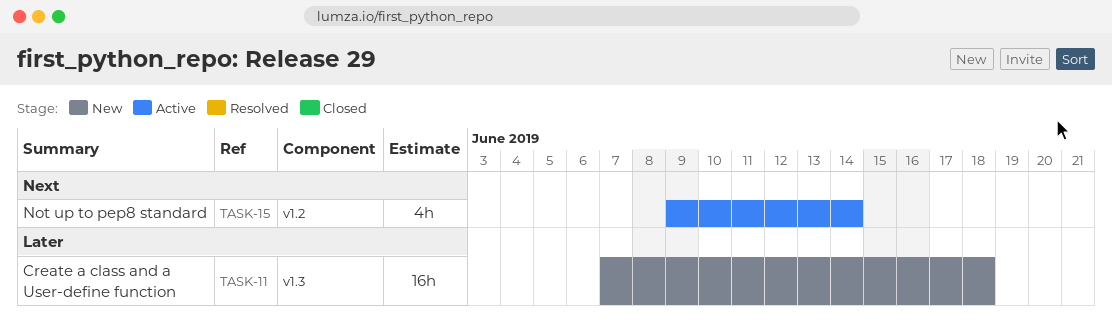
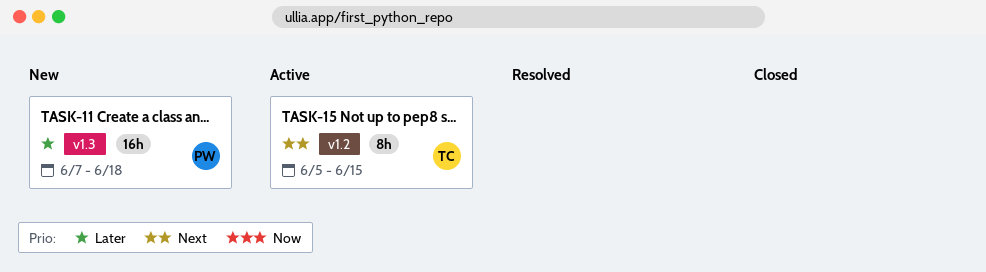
TASK-15, estimate: 4h -> 8h
TASK-15, start: Jun 9 -> Jun 5
TASK-15, due: Jun 14 -> Jun 15

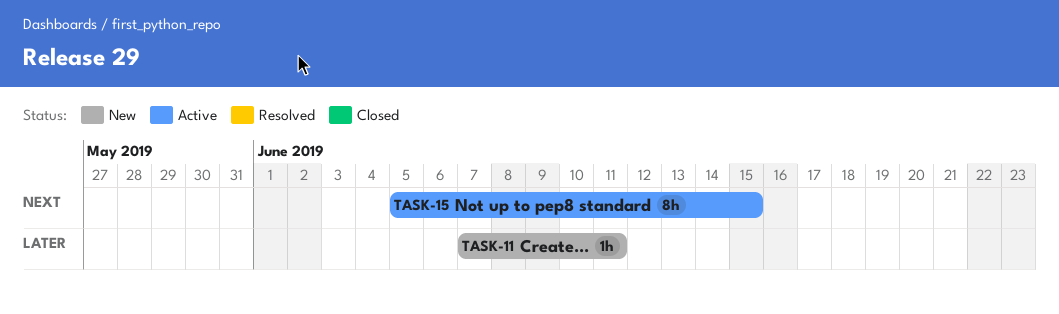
TASK-11, estimate: 16h -> 1h
TASK-11, due: Jun 18 -> Jun 11

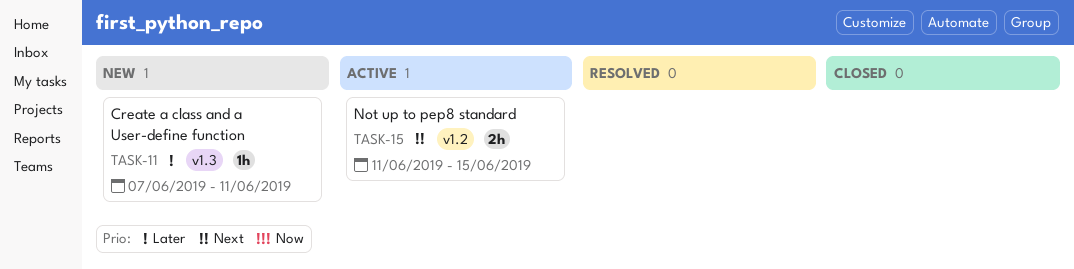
TASK-15, estimate: 8h -> 2h
TASK-15, start: Jun 5 -> Jun 11

